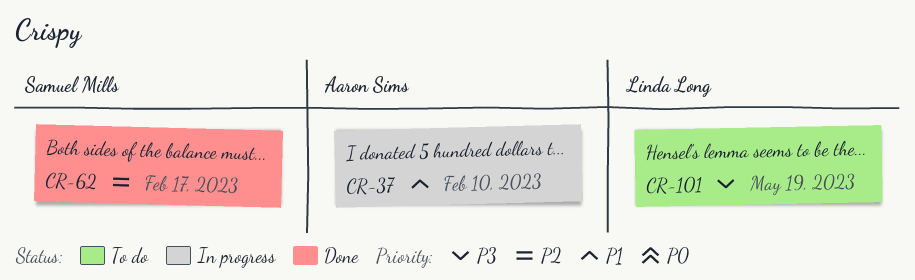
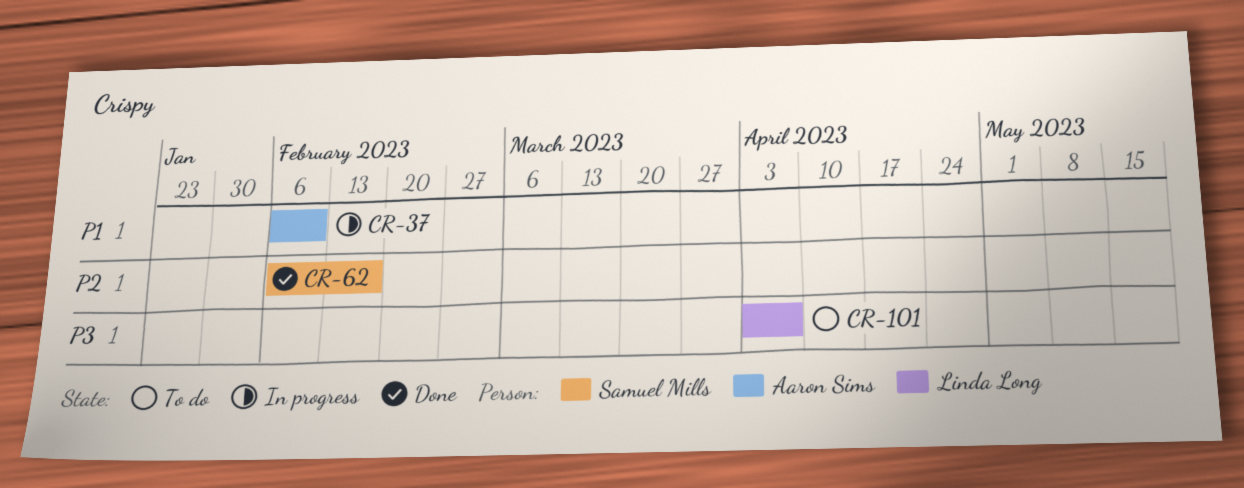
CR-101, due: May 19 -> Apr 7

